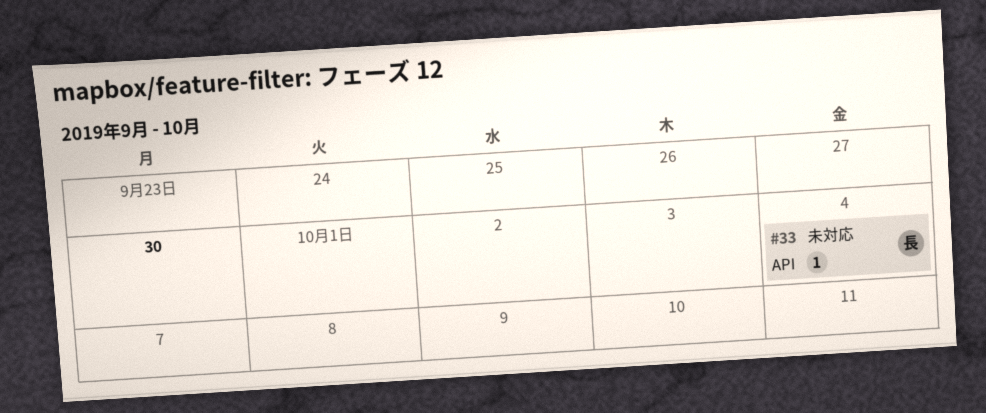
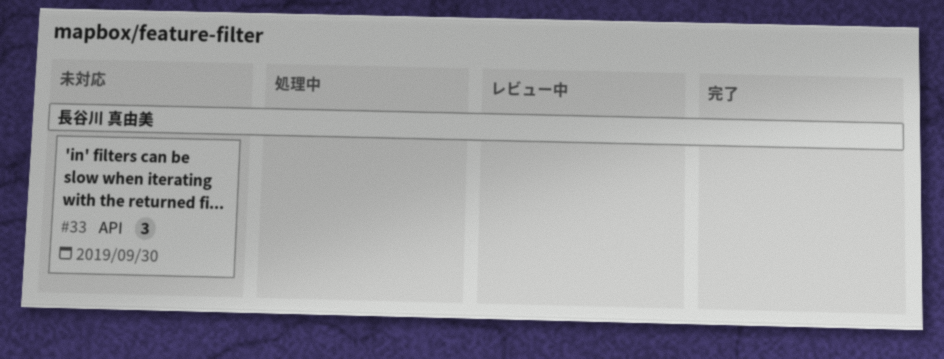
#33, estimate: 1 -> 3
#33, due: Oct 4 -> Sep 30

